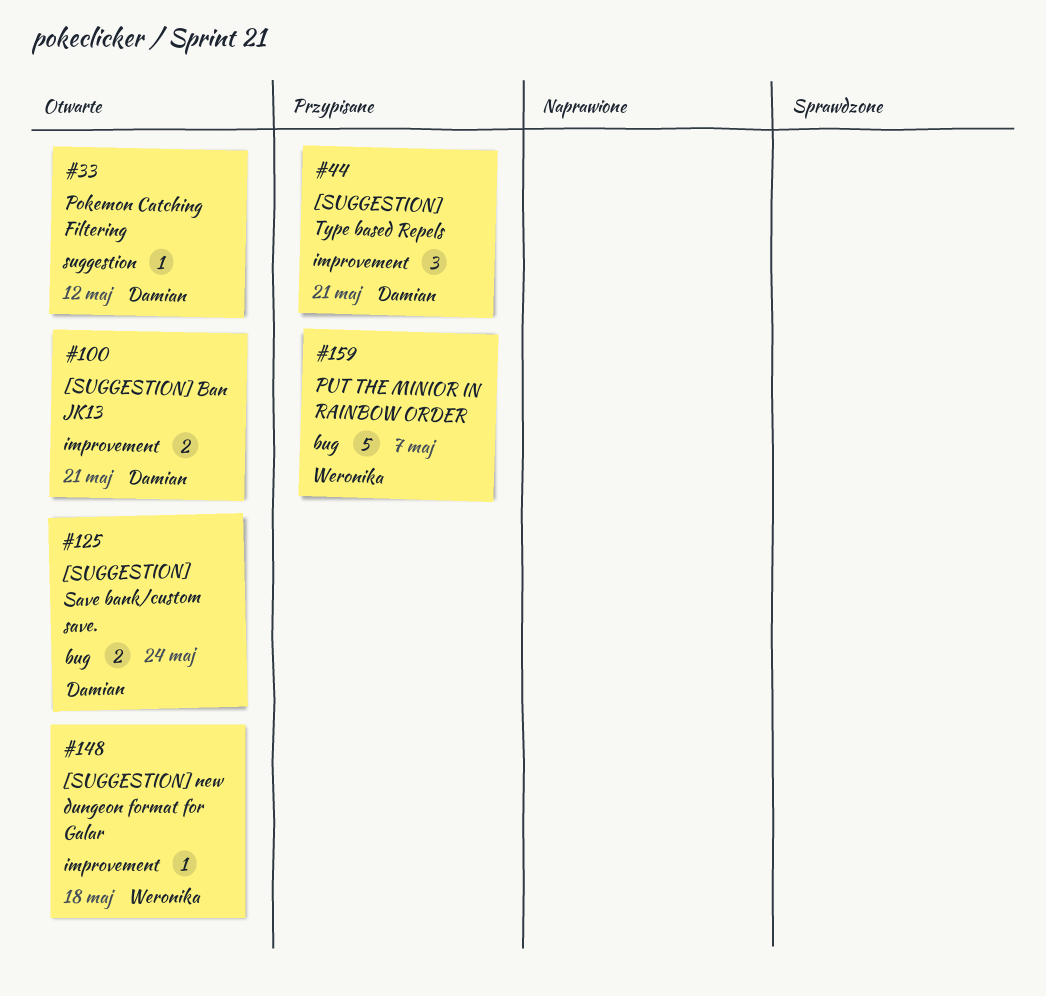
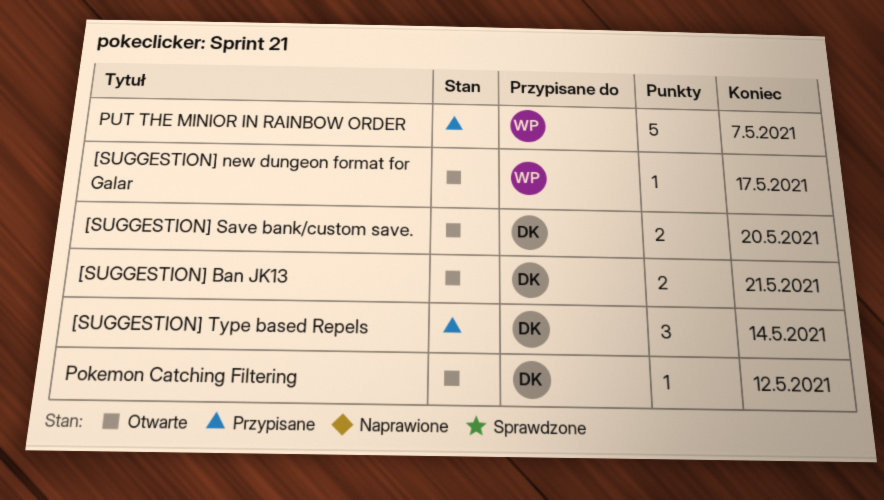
[SUGGESTION] new dungeon format for Galar, due: May 18 -> May 17
[SUGGESTION] Save bank/custom save., due: May 24 -> May 20
[SUGGESTION] Type based Repels, due: May 21 -> May 14

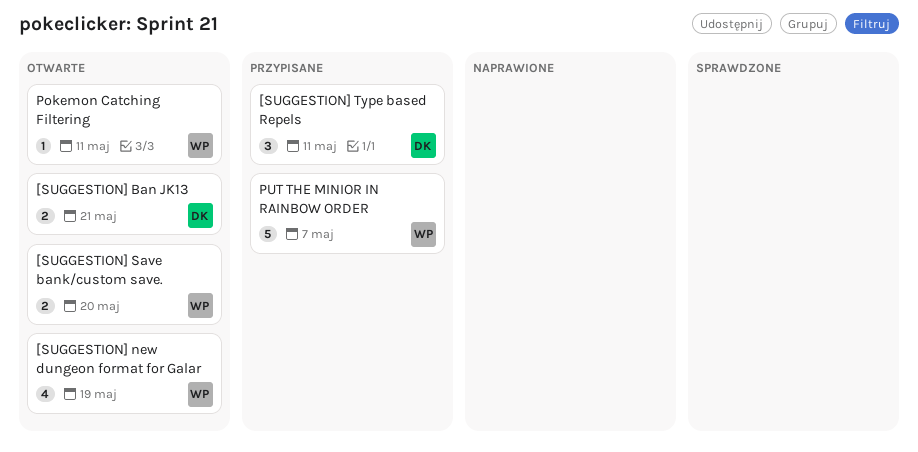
[SUGGESTION] new dungeon format for Galar, estimate: 1 -> 4
[SUGGESTION] new dungeon format for Galar, due: May 17 -> May 19
[SUGGESTION] Save bank/custom save., owner: DK -> WP
[SUGGESTION] Type based Repels, due: May 14 -> May 11
Pokemon Catching Filtering, owner: DK -> WP
Pokemon Catching Filtering, due: May 12 -> May 11

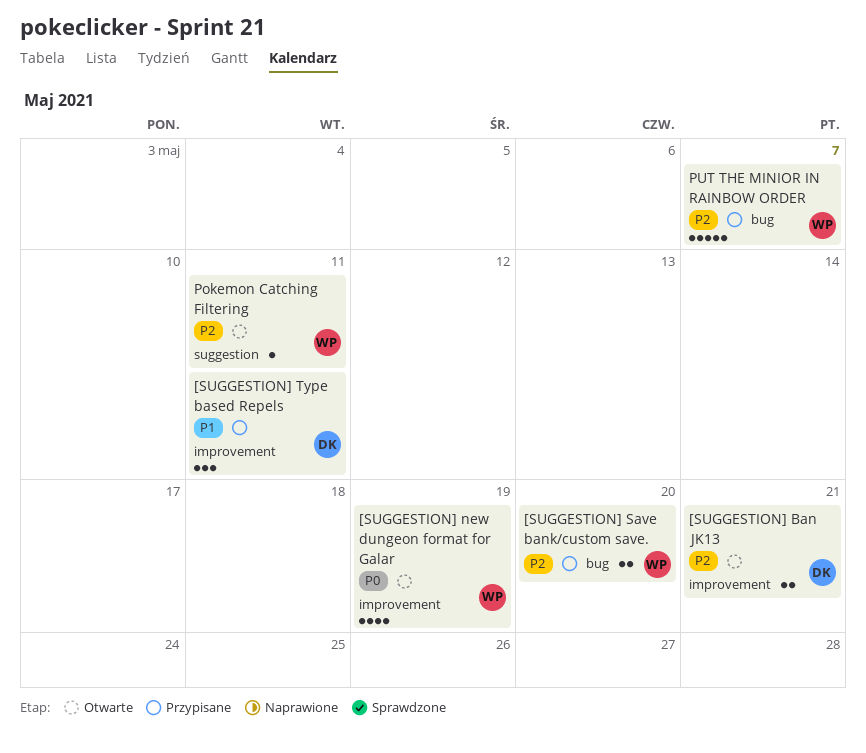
[SUGGESTION] Save bank/custom save., status: Otwarte -> Przypisane

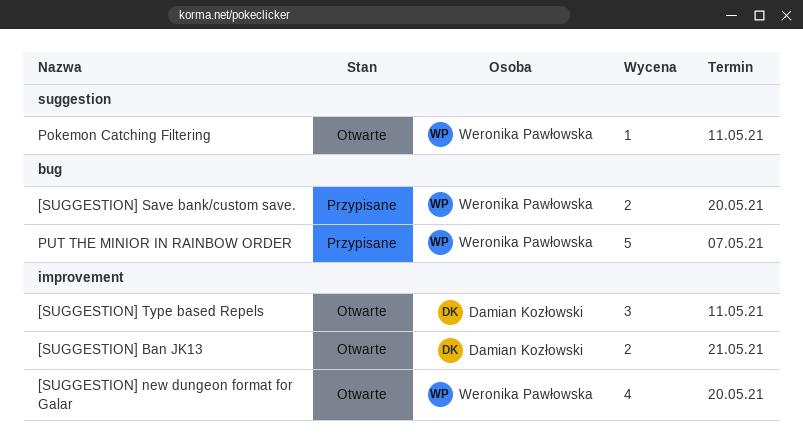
[SUGGESTION] new dungeon format for Galar, due: May 19 -> May 20
[SUGGESTION] Type based Repels, status: Przypisane -> Otwarte

